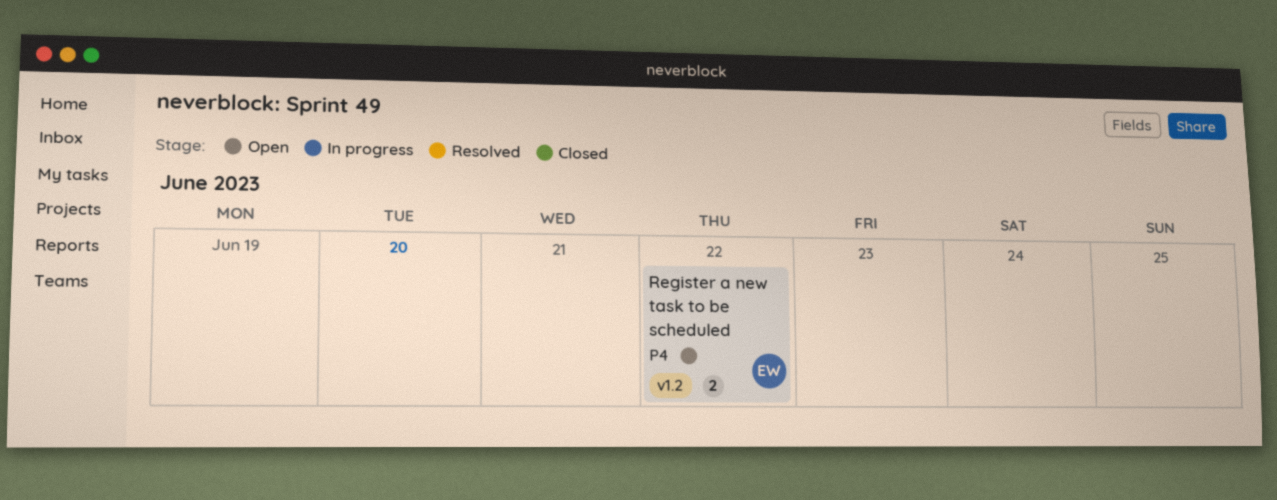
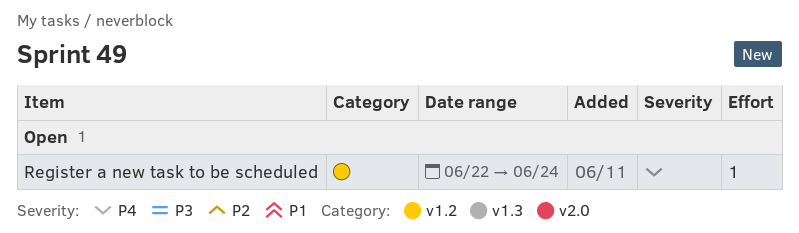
Register a new task to be scheduled, estimate: 2 -> 1
Register a new task to be scheduled, due: Jun 22 -> Jun 24

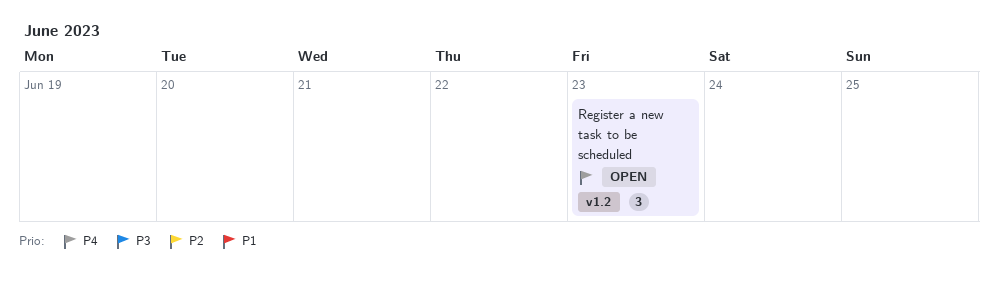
Register a new task to be scheduled, estimate: 1 -> 3
Register a new task to be scheduled, due: Jun 24 -> Jun 23

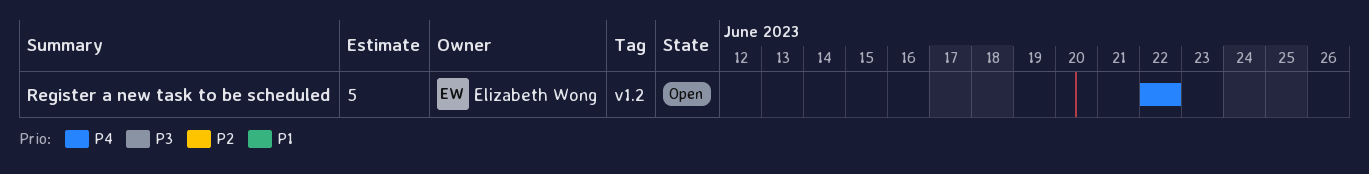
Register a new task to be scheduled, estimate: 3 -> 5
Register a new task to be scheduled, due: Jun 23 -> Jun 22

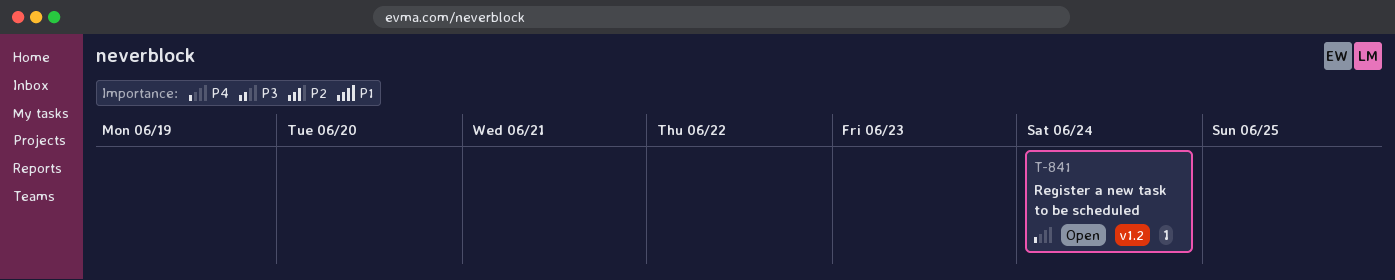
Register a new task to be scheduled, estimate: 5 -> 1
Register a new task to be scheduled, due: Jun 22 -> Jun 24

